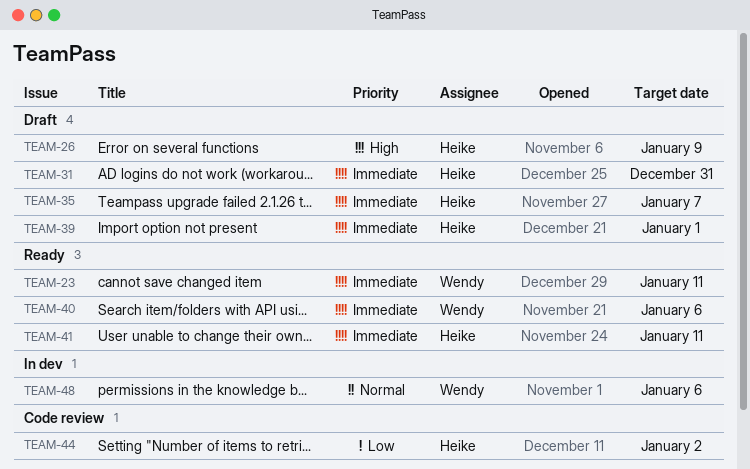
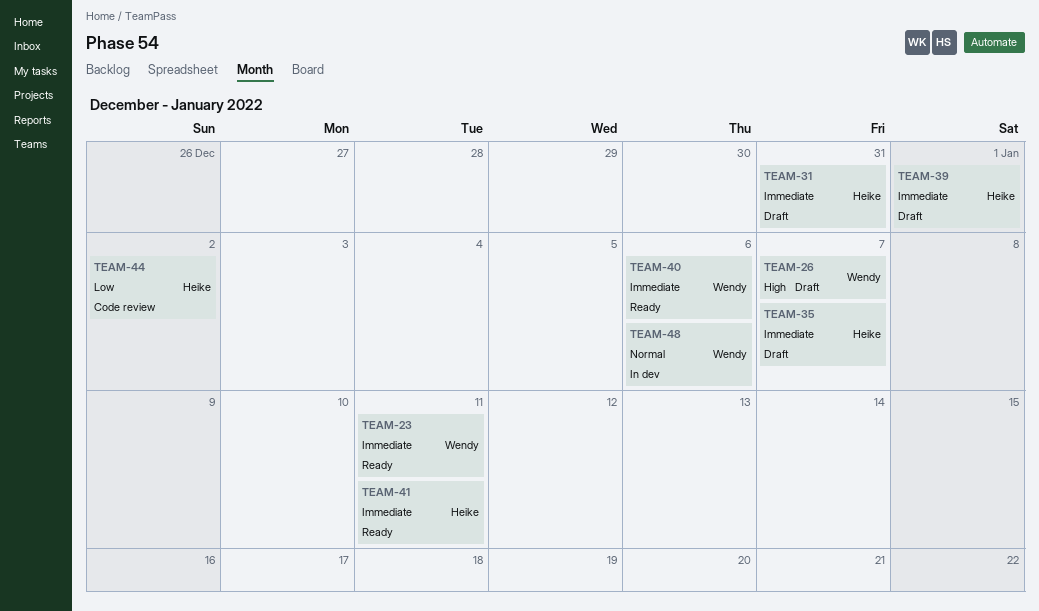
TEAM-26, owner: Heike -> Wendy
TEAM-26, due: Jan 9 -> Jan 7

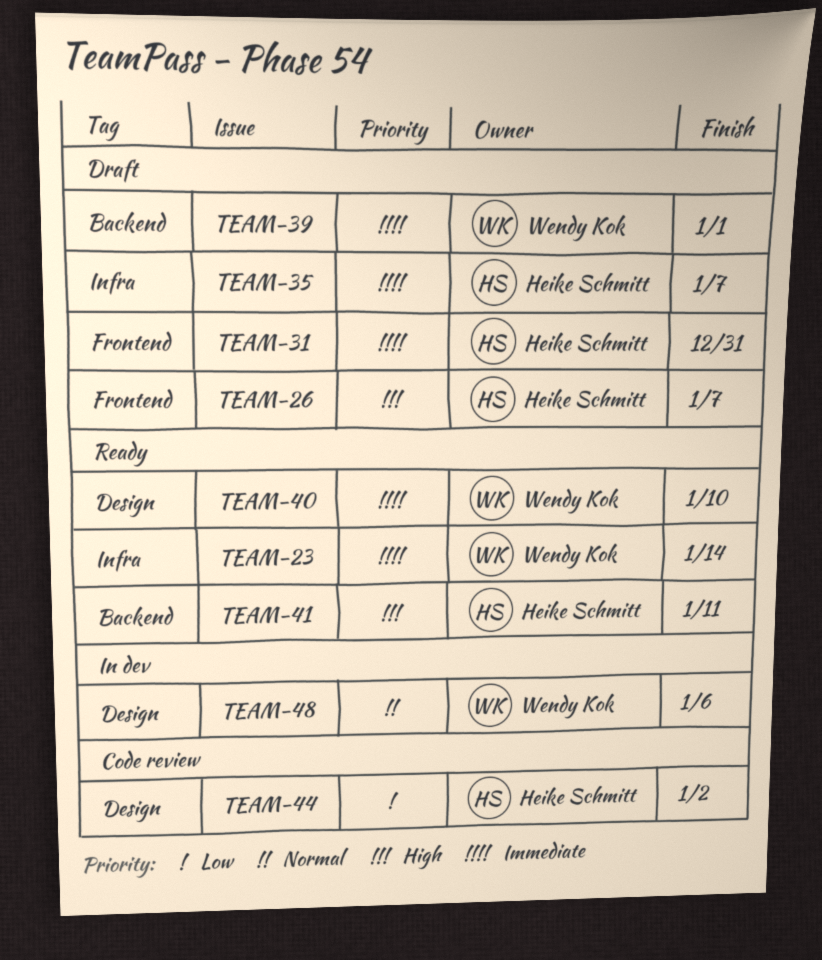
TEAM-23, due: Jan 11 -> Jan 14
TEAM-26, owner: Wendy Kok -> Heike Schmitt
TEAM-39, owner: Heike Schmitt -> Wendy Kok
TEAM-40, due: Jan 6 -> Jan 10
TEAM-41, priority: Immediate -> High

